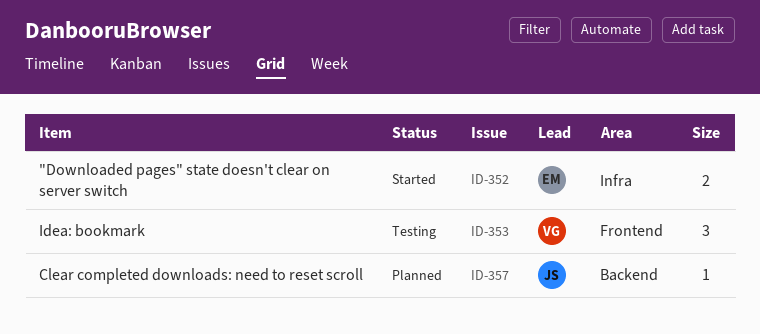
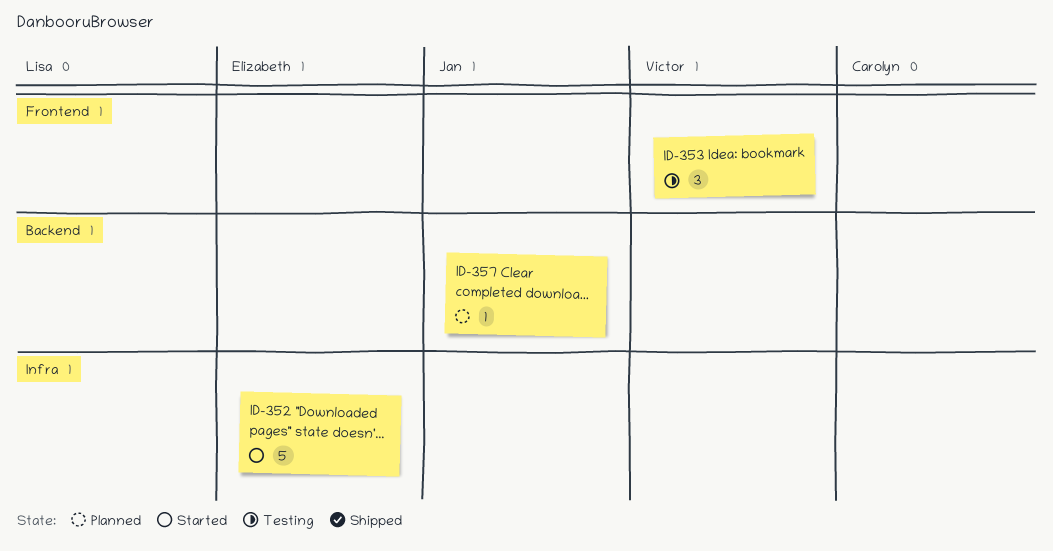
ID-352, estimate: 2 -> 5

